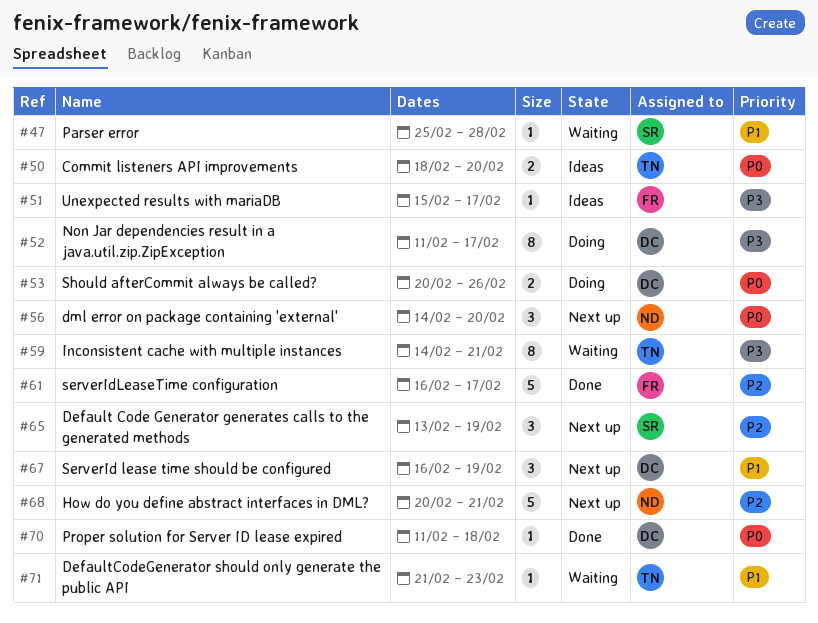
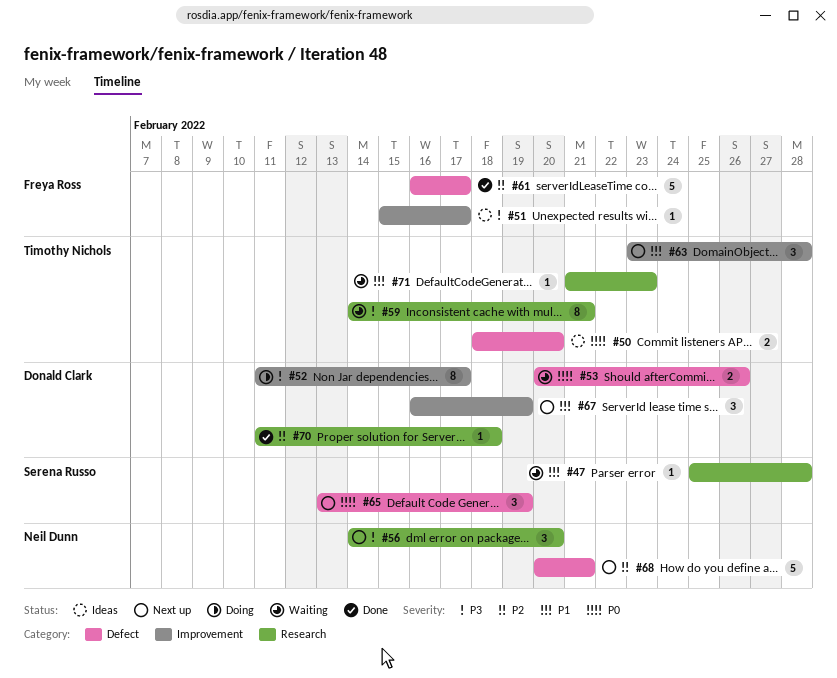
#53, status: Doing -> Waiting
#56, priority: P0 -> P3
#63: none -> present
#65, priority: P2 -> P0
#70, priority: P0 -> P2

